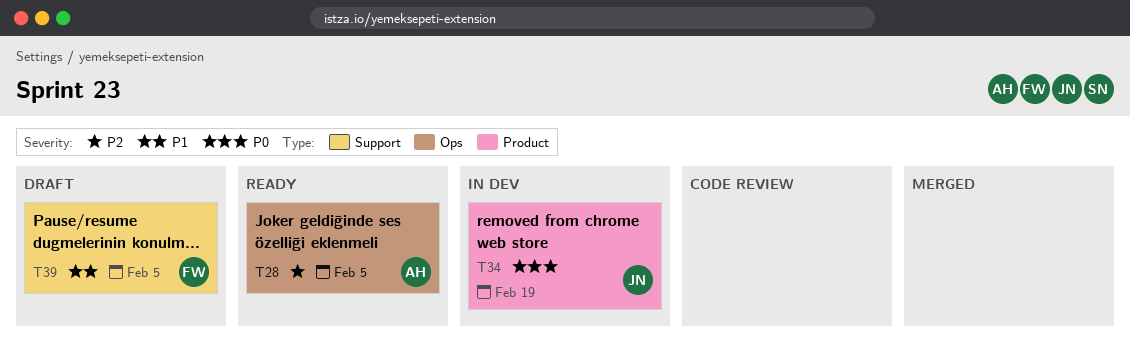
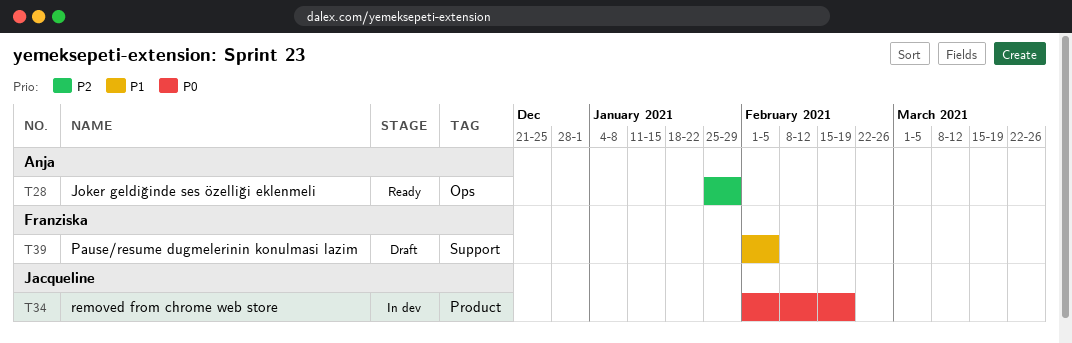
T28, due: Feb 5 -> Jan 29

